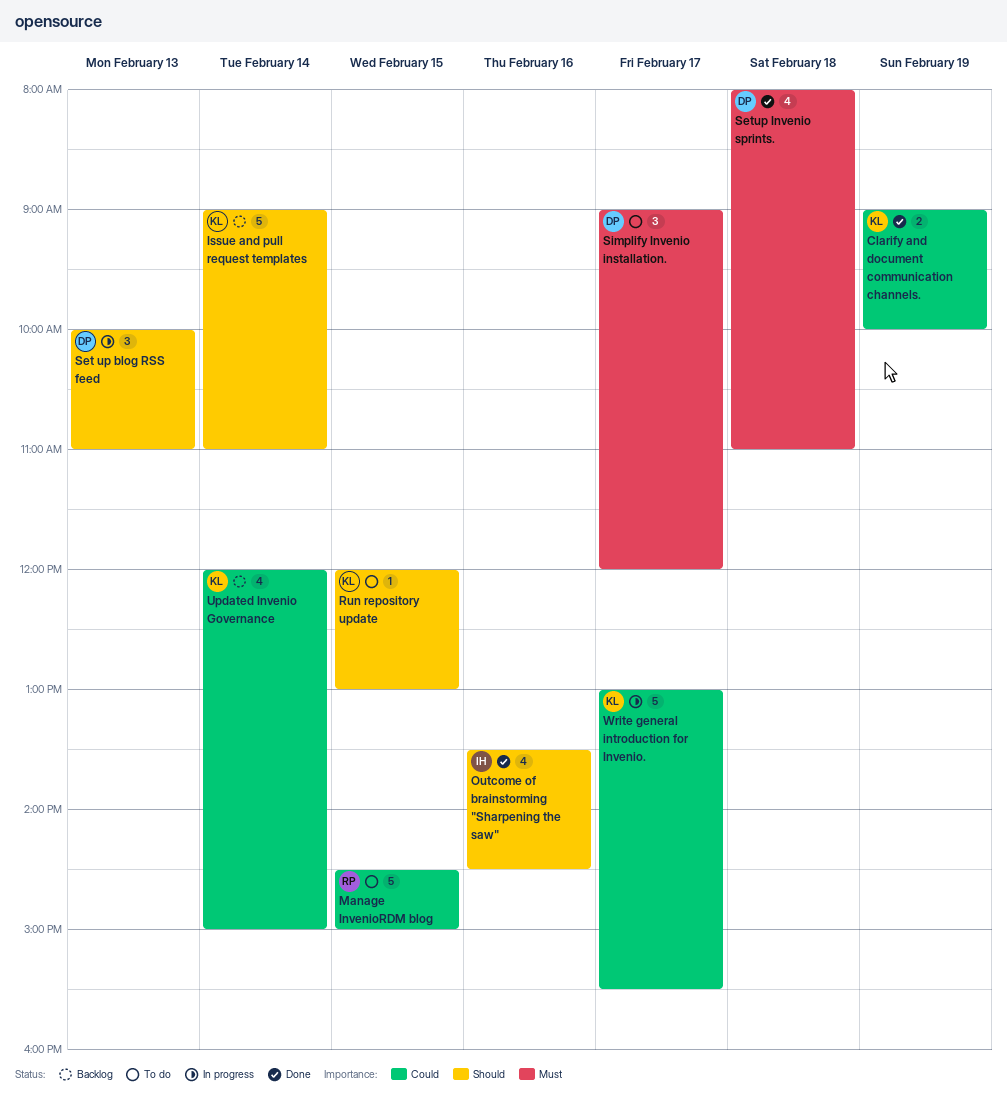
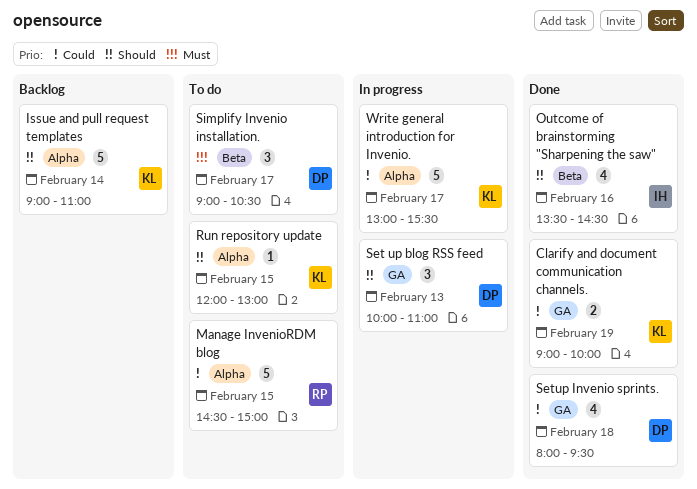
Setup Invenio sprints., priority: Must -> Could
Setup Invenio sprints., ends: 11:00 -> 09:30
Simplify Invenio installation., ends: 12:00 -> 10:30
Updated Invenio Governance: present -> none

